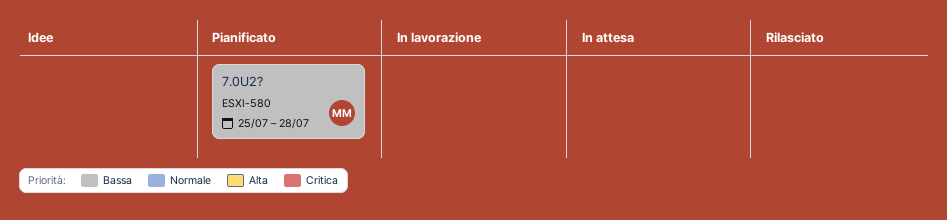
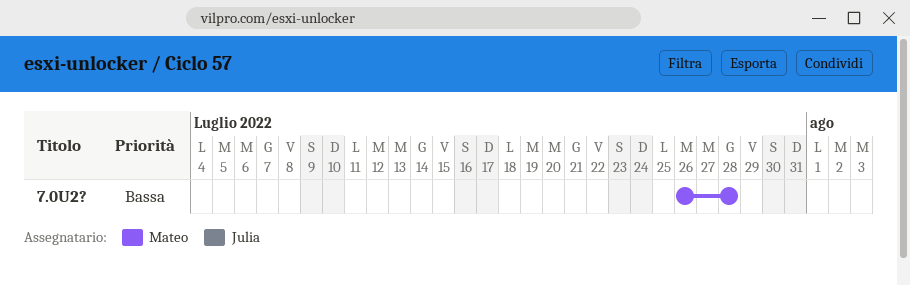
7.0U2?, start: Jul 25 -> Jul 26

